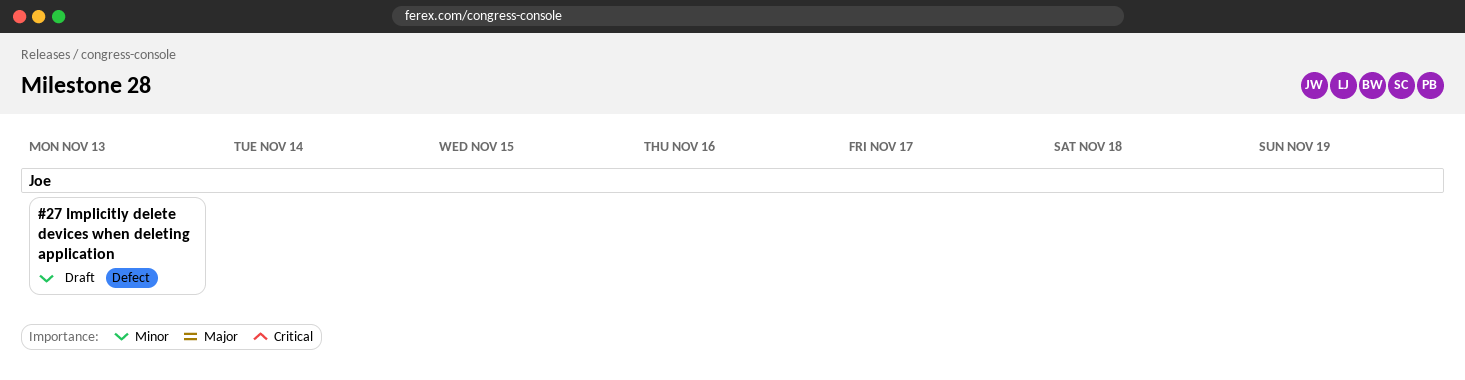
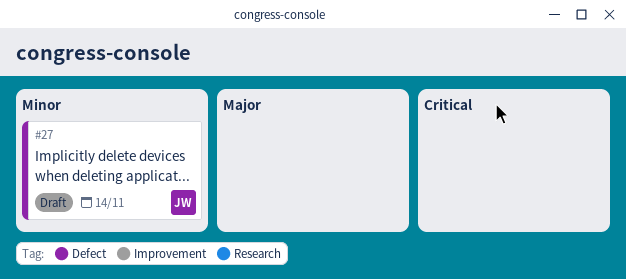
#27, due: Nov 13 -> Nov 14

